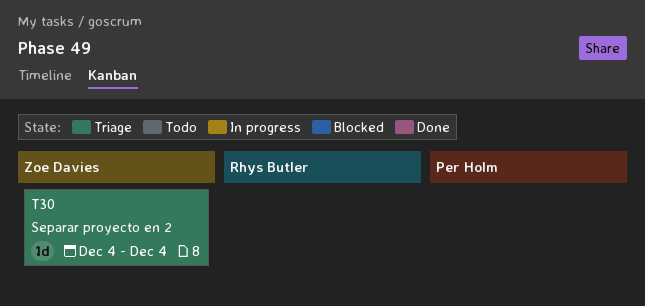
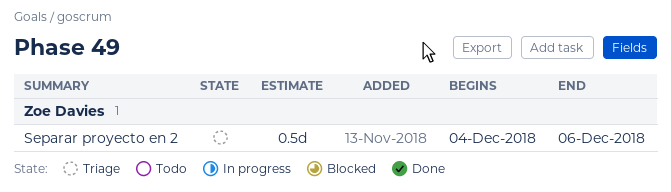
Separar proyecto en 2, estimate: 1d -> 0.5d
Separar proyecto en 2, due: Dec 4 -> Dec 6

